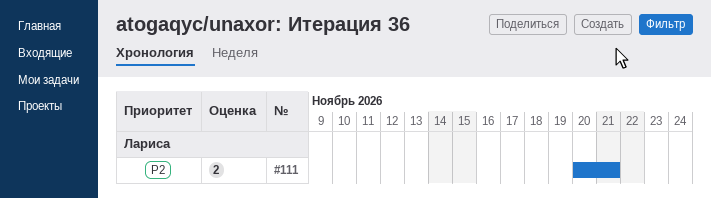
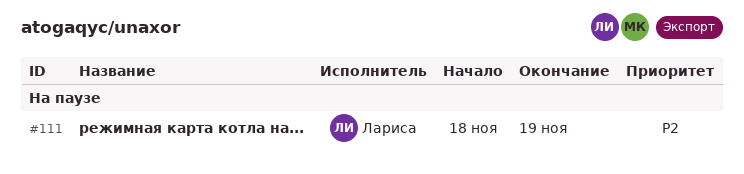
#111, start: Nov 20 -> Nov 18
#111, due: Nov 21 -> Nov 19

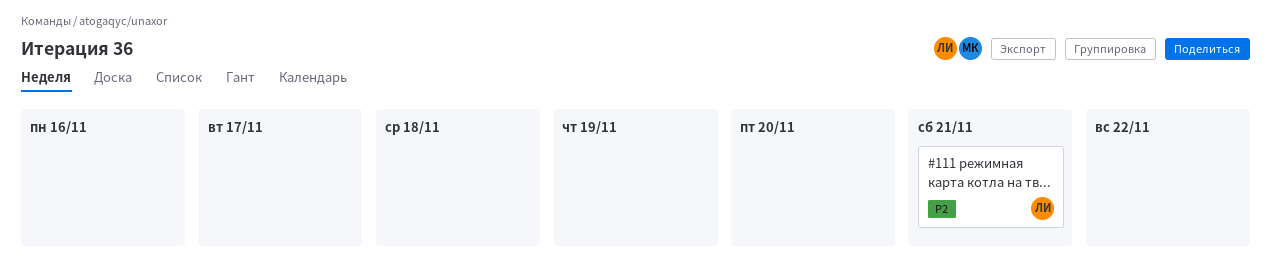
#111, due: Nov 19 -> Nov 21

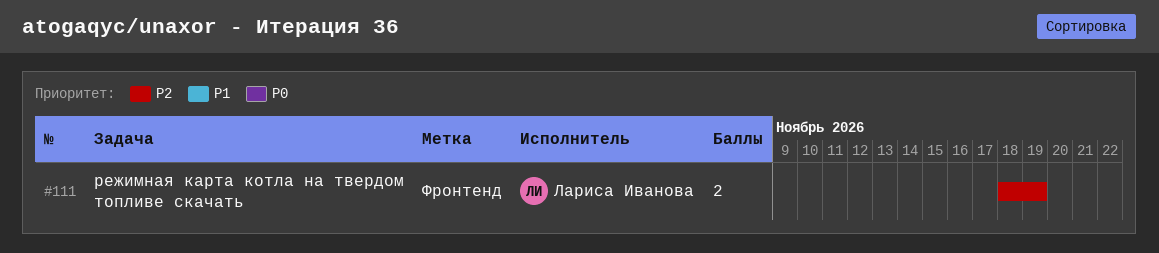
#111, due: Nov 21 -> Nov 19

